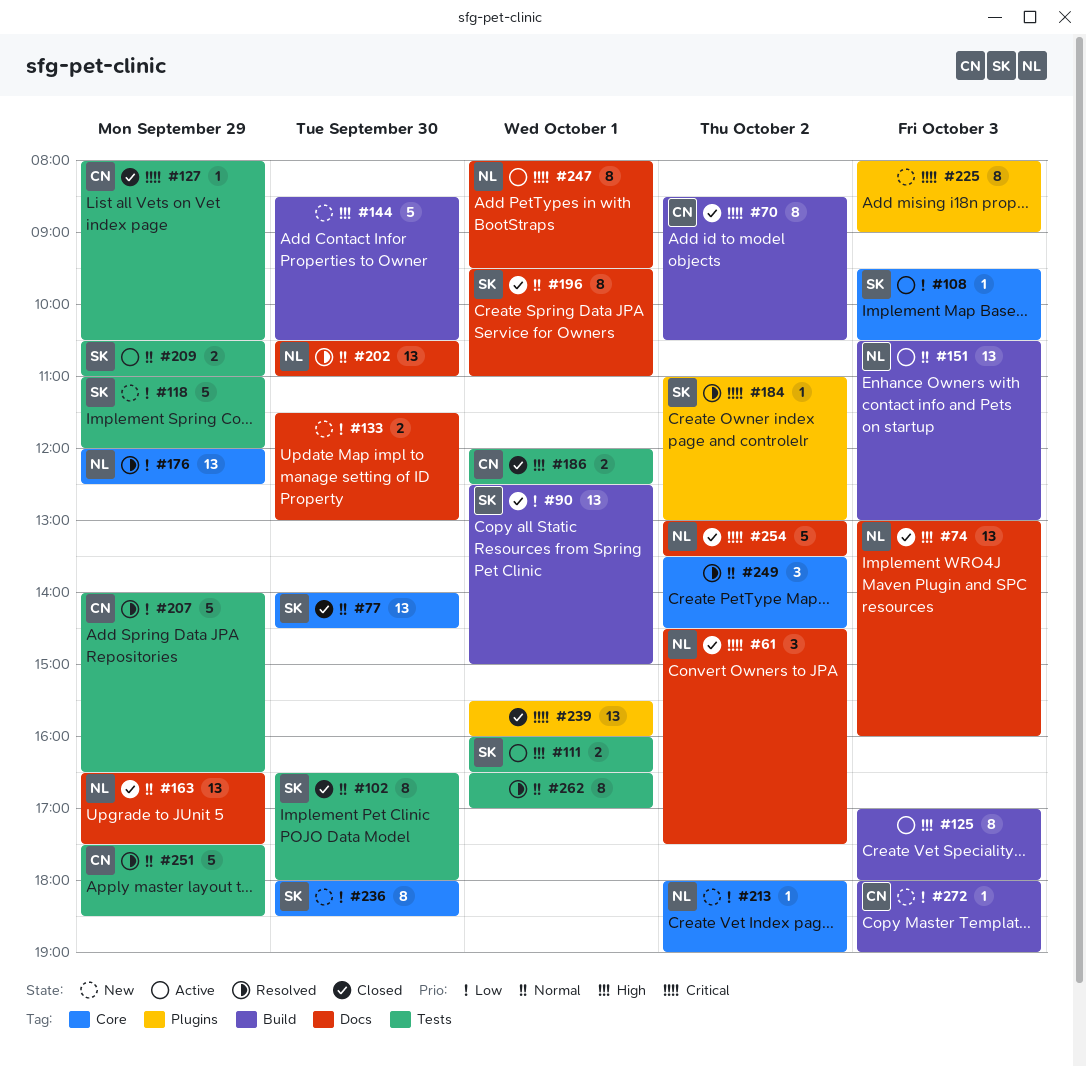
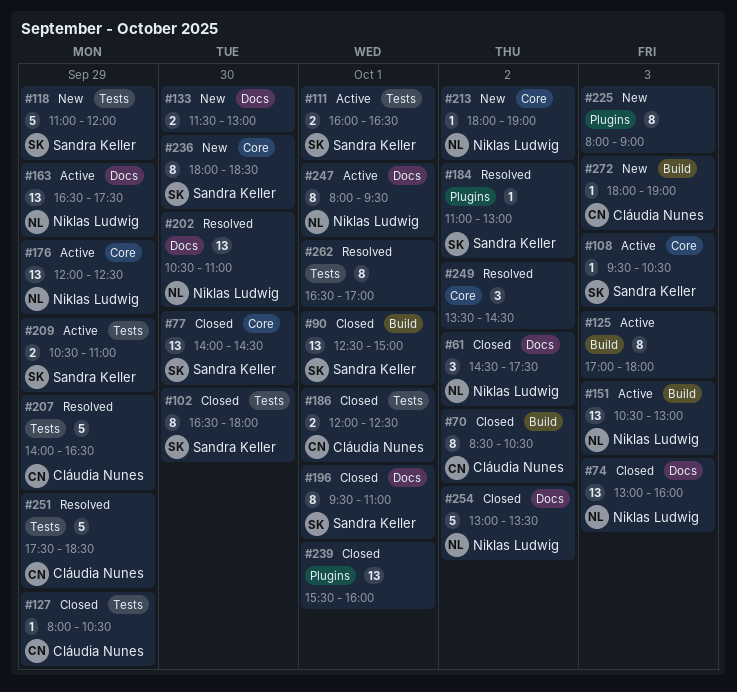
#144: present -> none
#163, status: Closed -> Active
#176, status: Resolved -> Active

